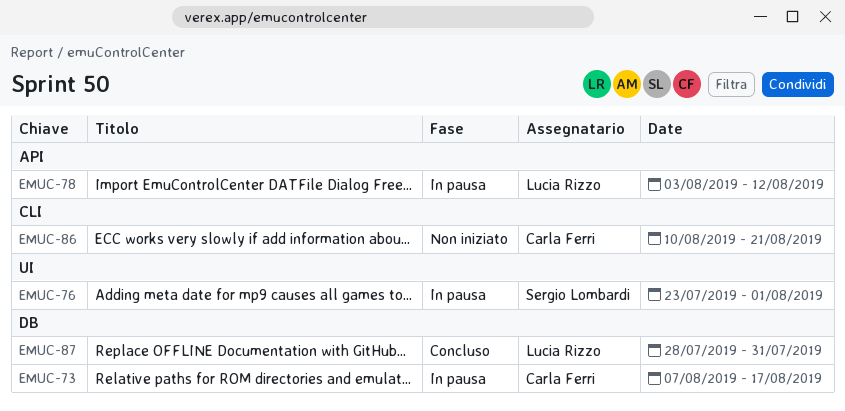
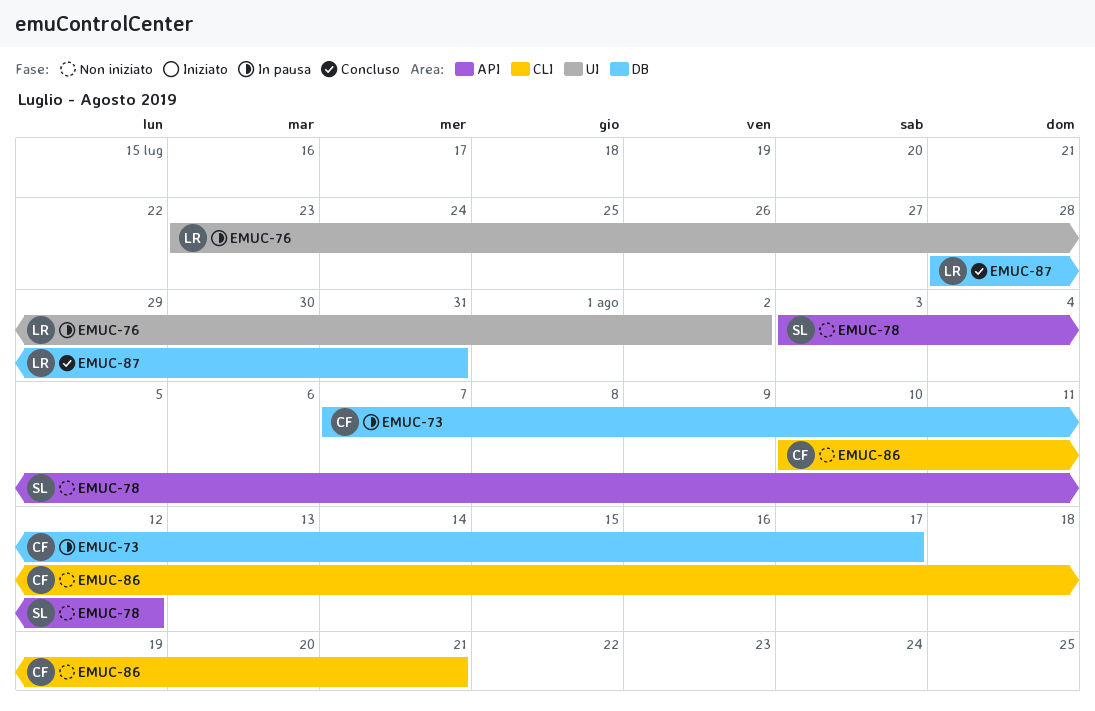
EMUC-76, owner: Sergio Lombardi -> Lucia Rizzo
EMUC-76, due: Aug 1 -> Aug 2
EMUC-78, status: In pausa -> Non iniziato
EMUC-78, owner: Lucia Rizzo -> Sergio Lombardi

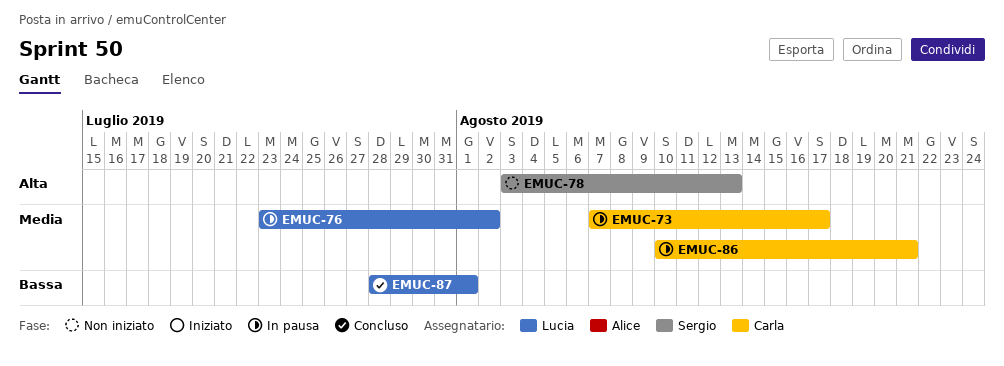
EMUC-78, due: Aug 12 -> Aug 13
EMUC-86, status: Non iniziato -> In pausa
EMUC-87, due: Jul 31 -> Aug 1

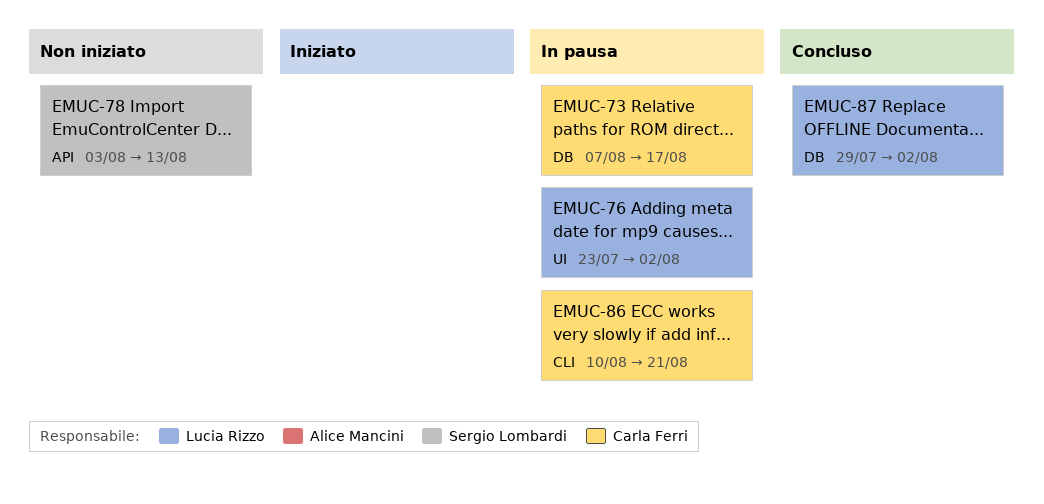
EMUC-87, start: Jul 28 -> Jul 29
EMUC-87, due: Aug 1 -> Aug 2

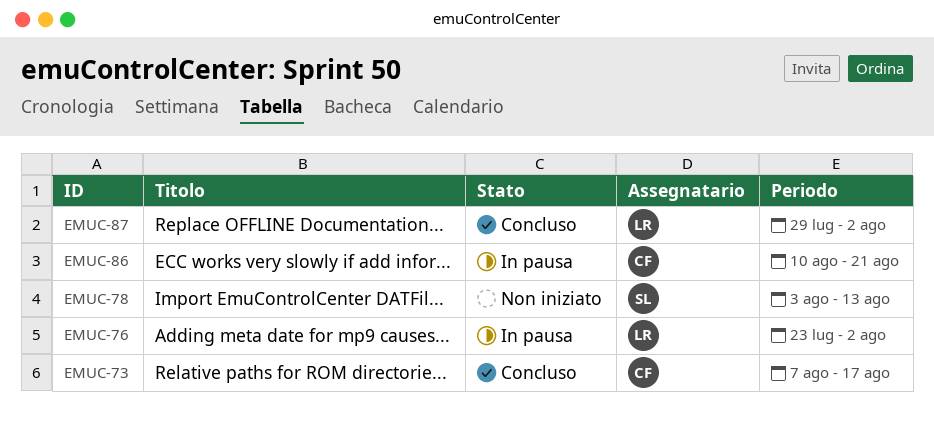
EMUC-73, status: In pausa -> Concluso

